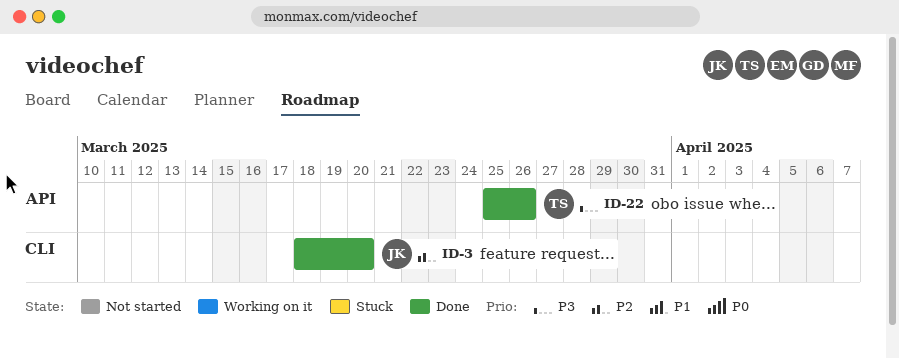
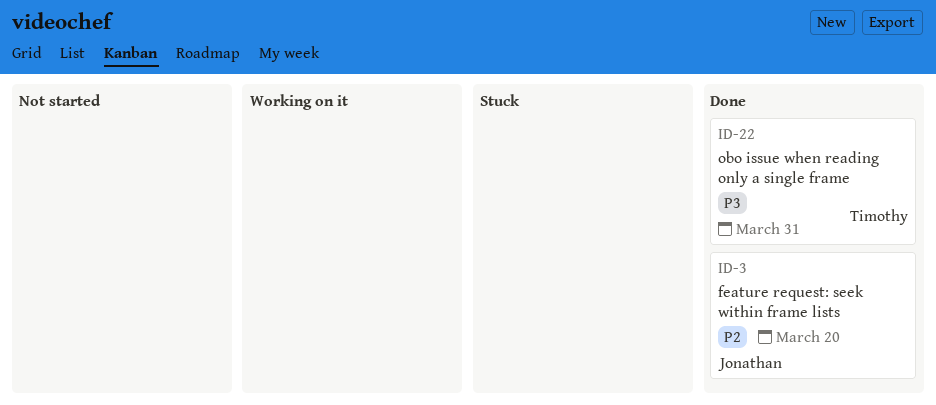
ID-22, due: Mar 26 -> Mar 31

